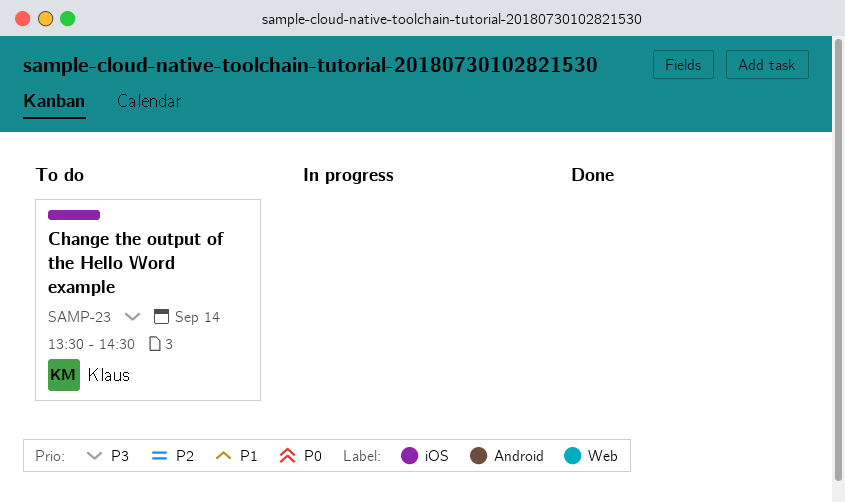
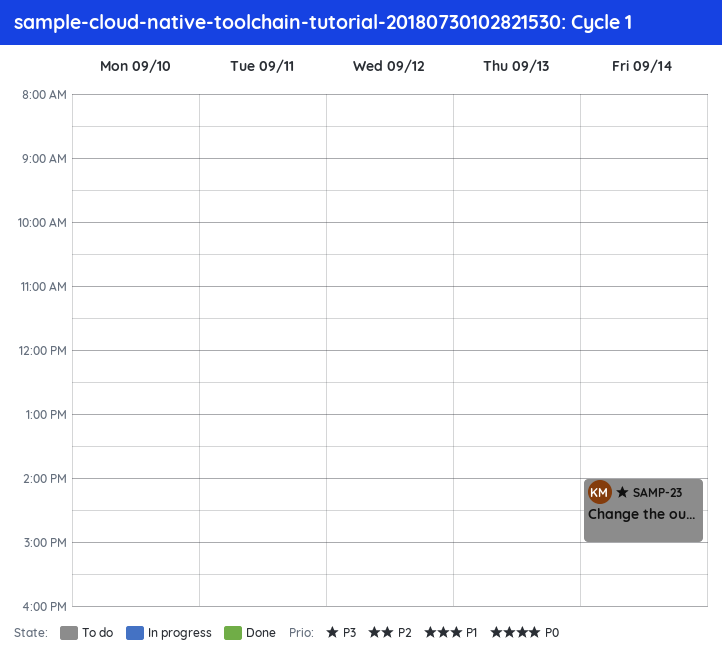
SAMP-23, begins: 13:30 -> 14:00
SAMP-23, ends: 14:30 -> 15:00

